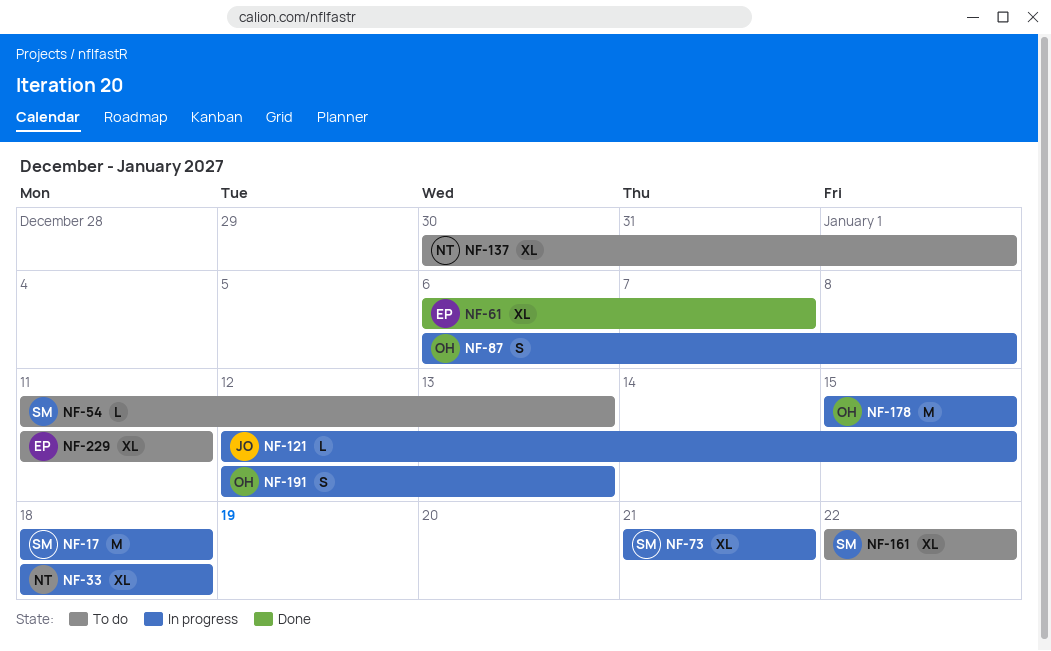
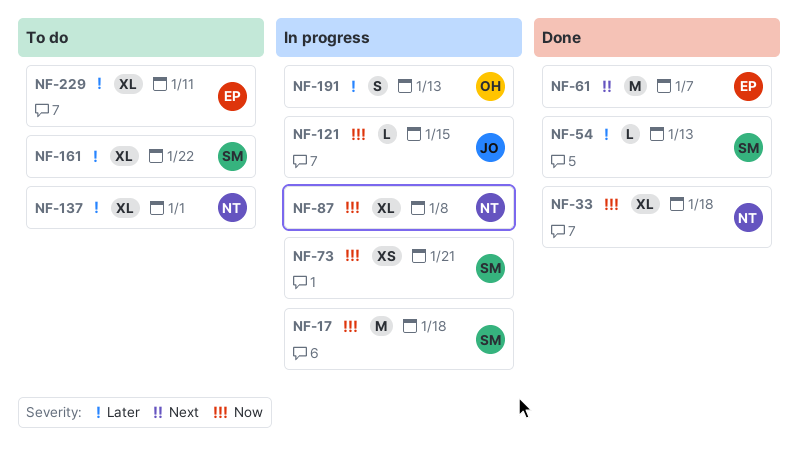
NF-33, status: In progress -> Done
NF-54, status: To do -> Done
NF-61, estimate: XL -> M
NF-73, estimate: XL -> XS
NF-87, owner: OH -> NT
NF-87, estimate: S -> XL
NF-178: present -> none

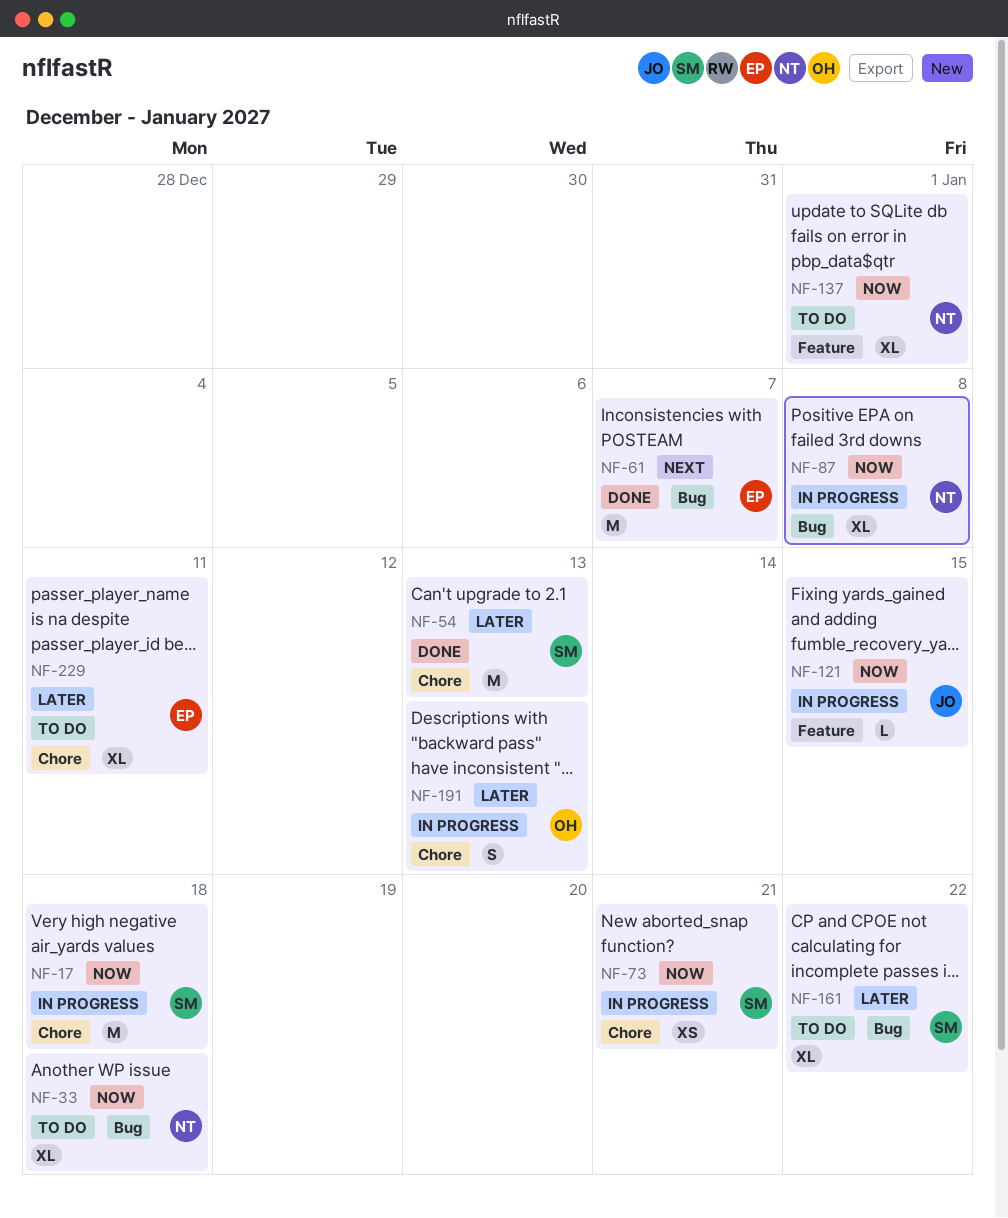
NF-33, status: Done -> To do
NF-54, estimate: L -> M
NF-137, priority: Later -> Now

